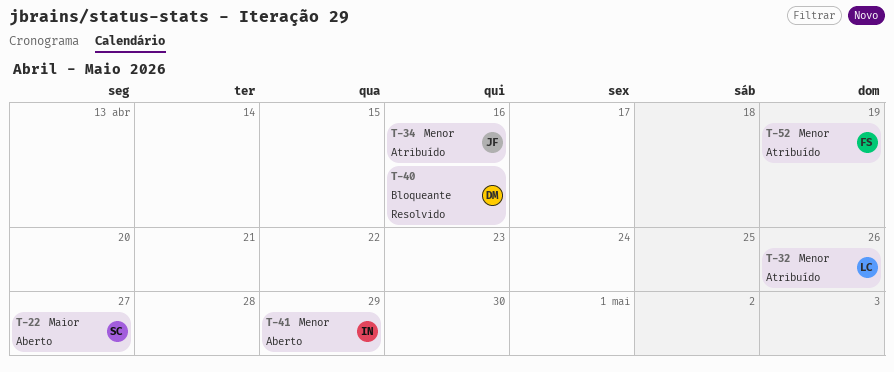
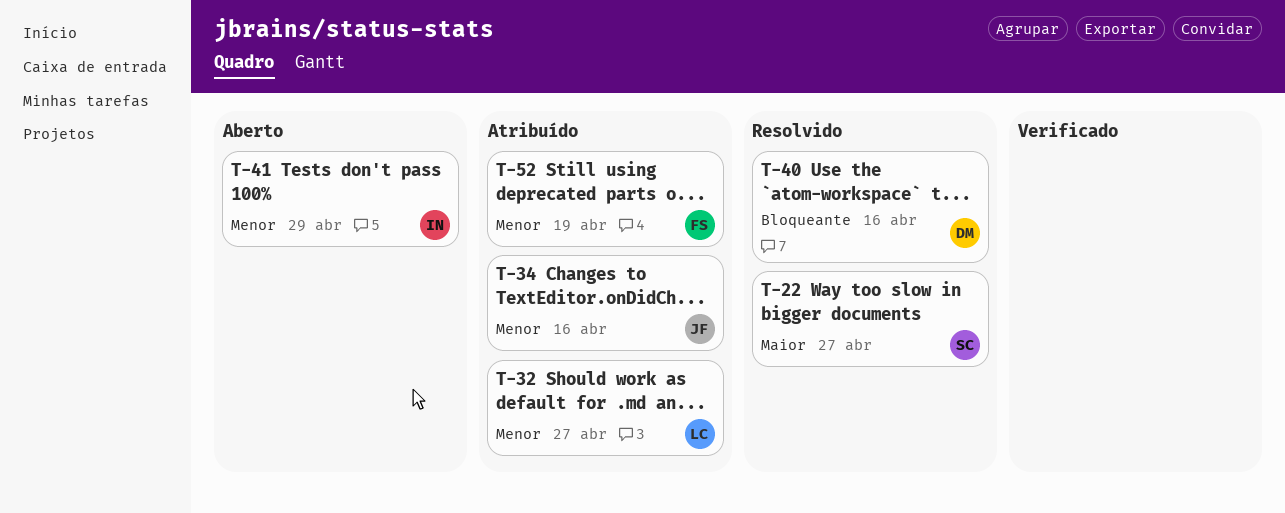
T-22, status: Aberto -> Resolvido
T-32, due: Apr 26 -> Apr 27

